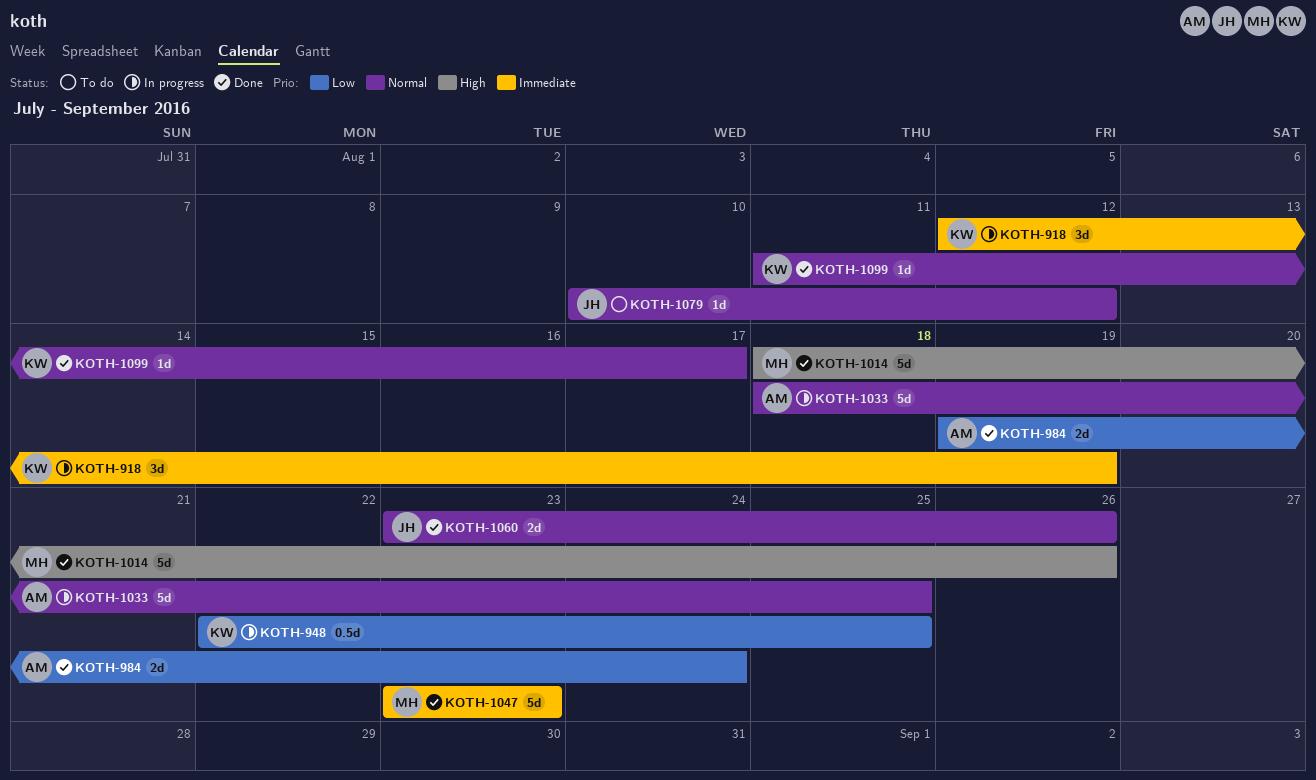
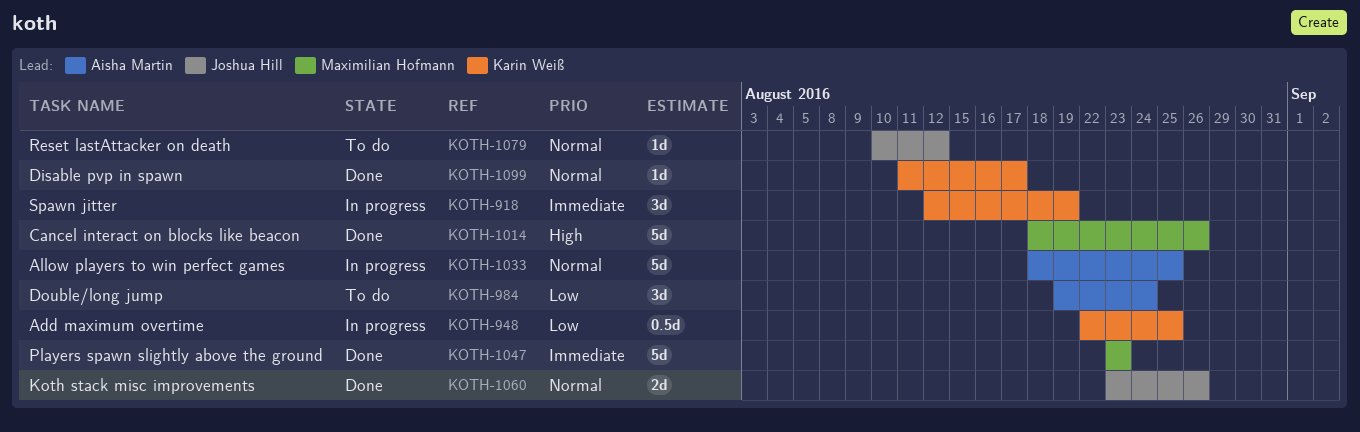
KOTH-984, status: Done -> To do
KOTH-984, estimate: 2d -> 3d

